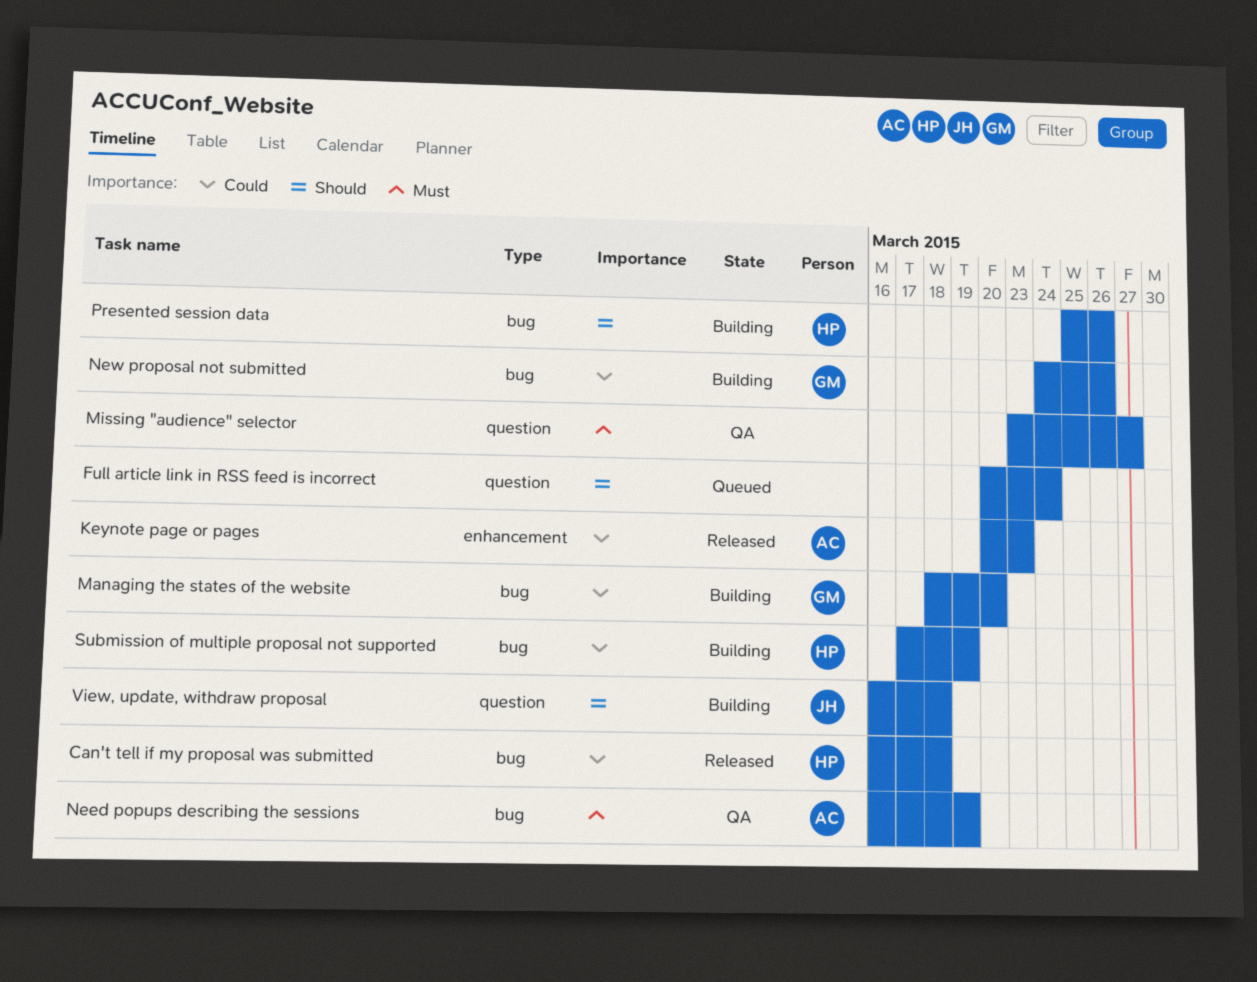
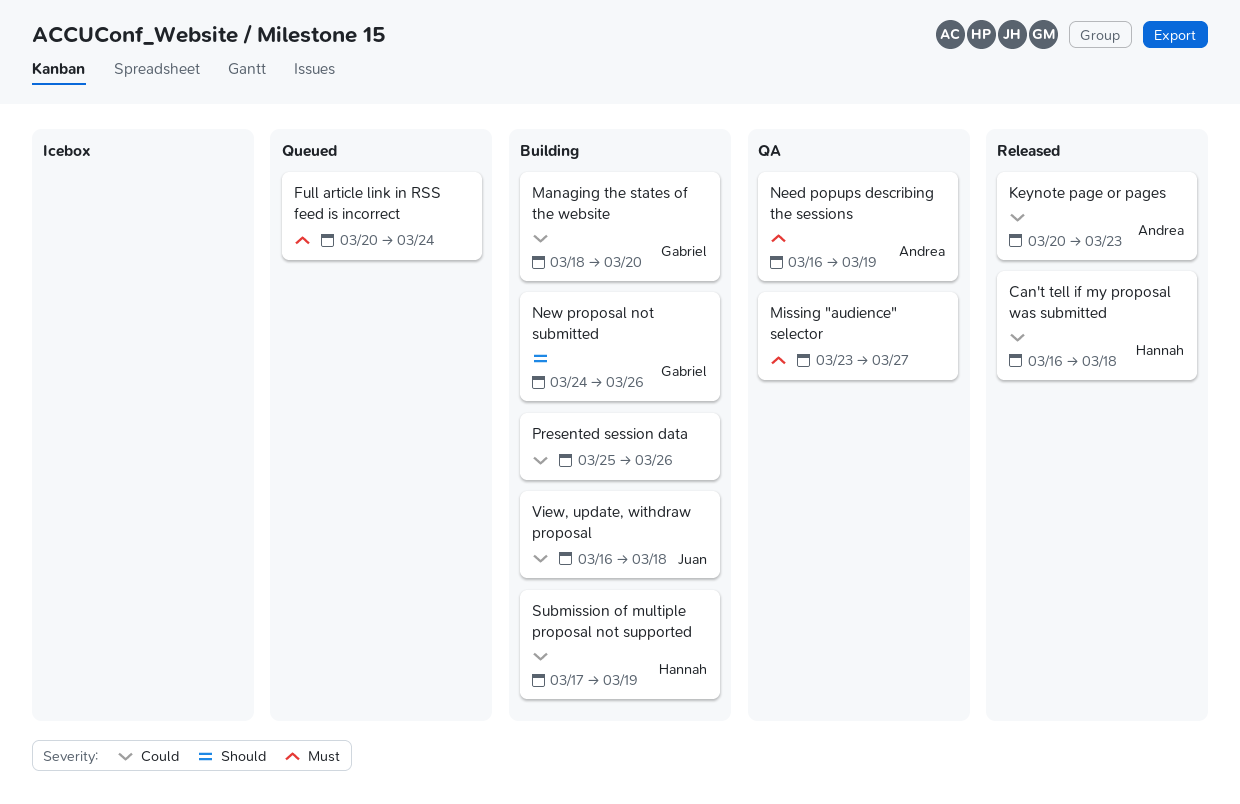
Full article link in RSS feed is incorrect, priority: Should -> Must
New proposal not submitted, priority: Could -> Should
Presented session data, owner: Hannah -> none
Presented session data, priority: Should -> Could
View, update, withdraw proposal, priority: Should -> Could

